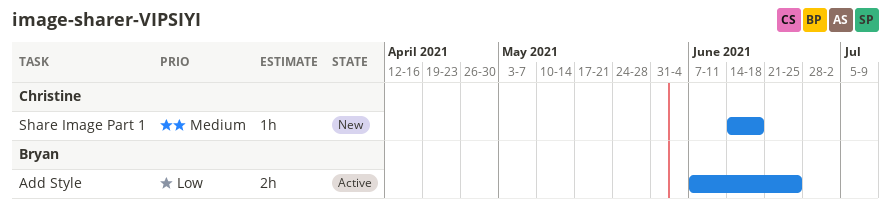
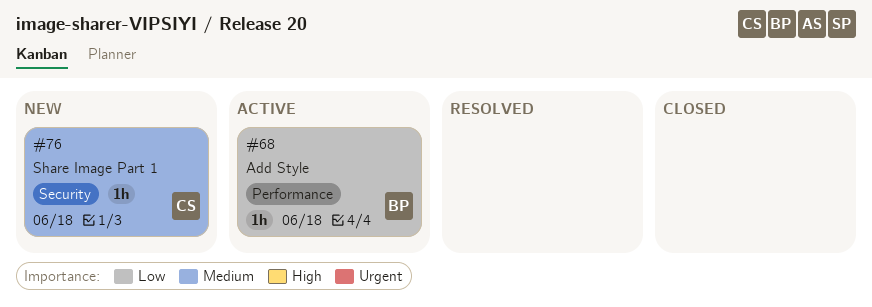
Add Style, estimate: 2h -> 1h
Add Style, due: Jun 25 -> Jun 18

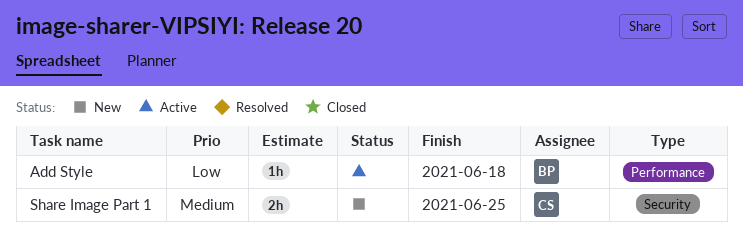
Share Image Part 1, estimate: 1h -> 2h
Share Image Part 1, due: Jun 18 -> Jun 25

